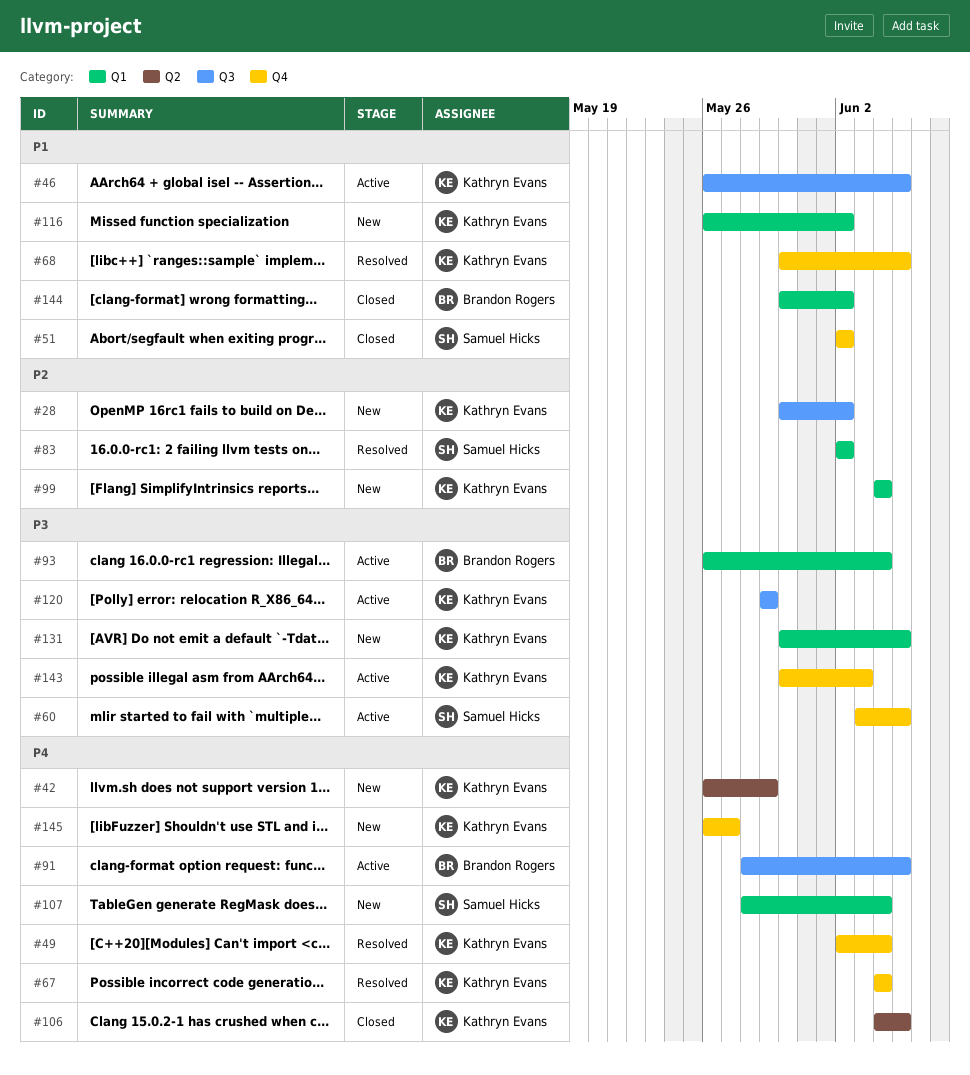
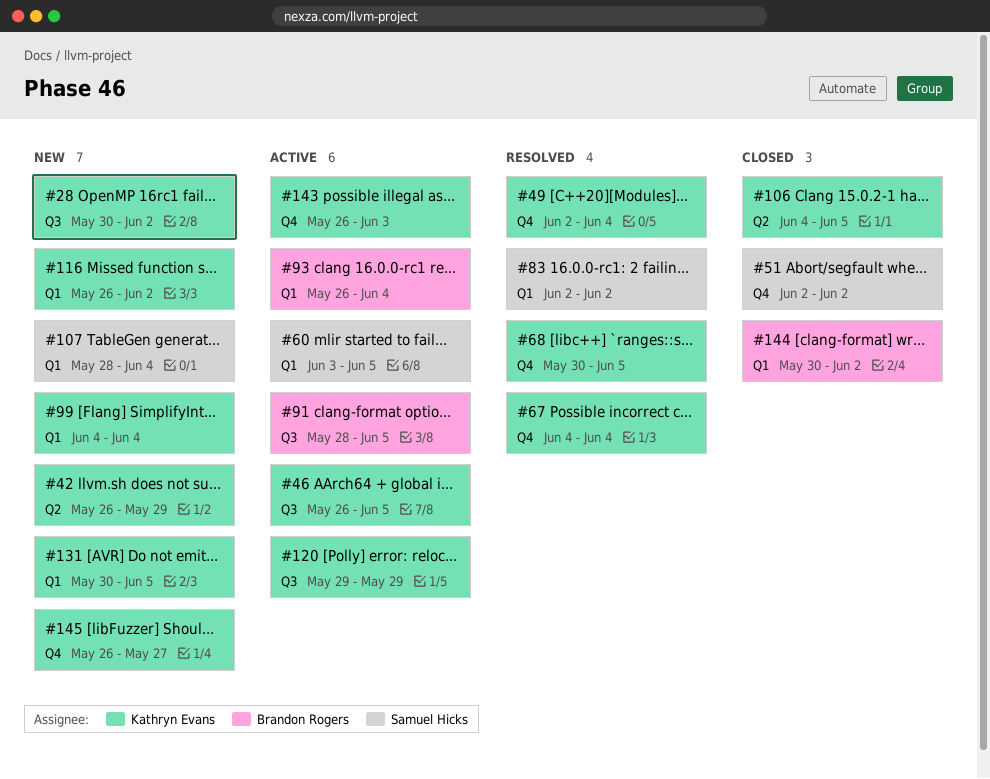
#60, label: Q4 -> Q1
#143, start: May 30 -> May 26

